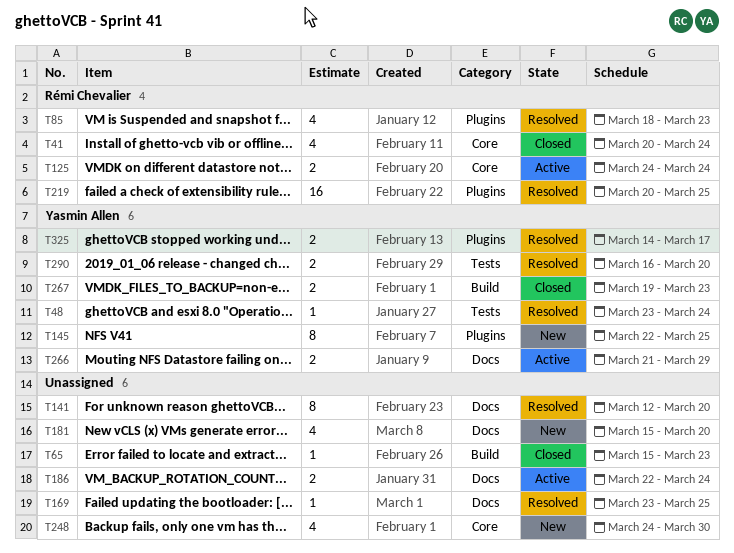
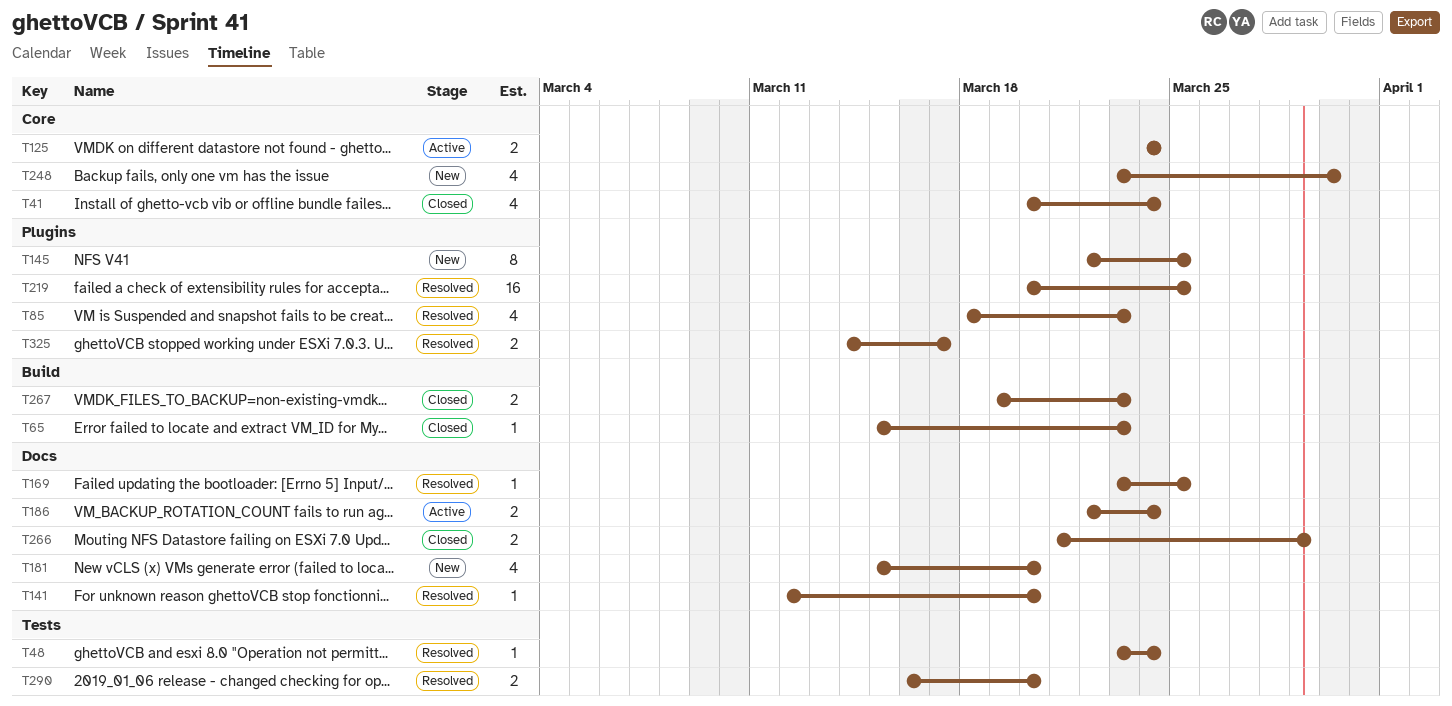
T141, estimate: 8 -> 1
T248, start: Mar 24 -> Mar 23
T266, status: Active -> Closed

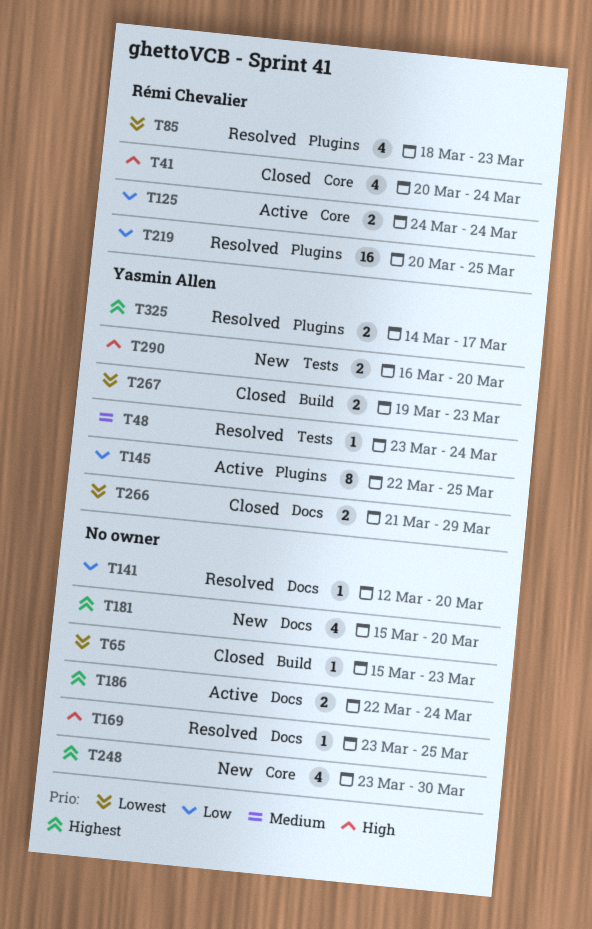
T145, status: New -> Active
T290, status: Resolved -> New

